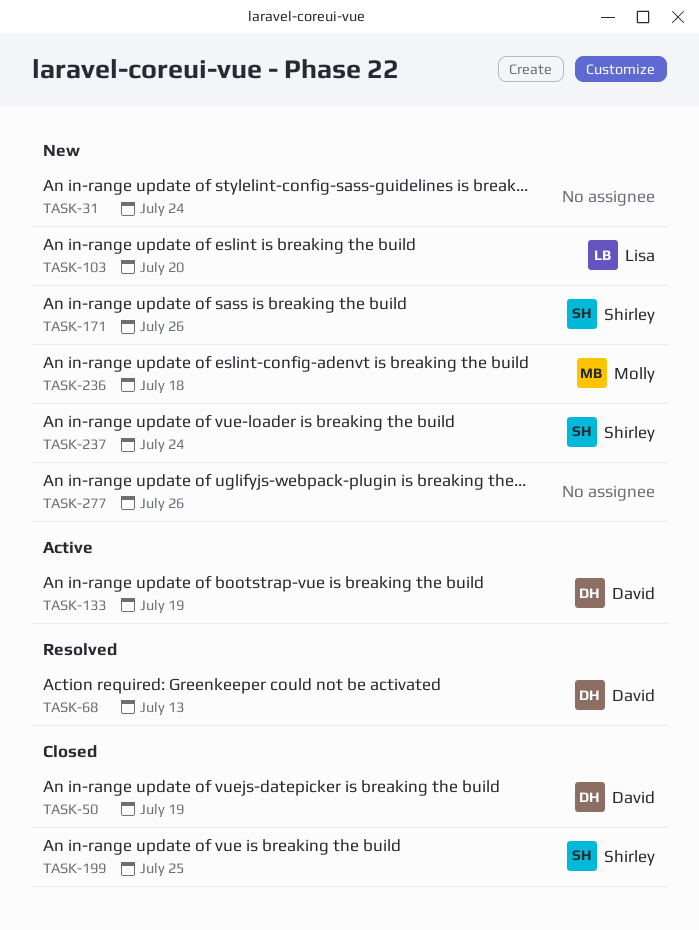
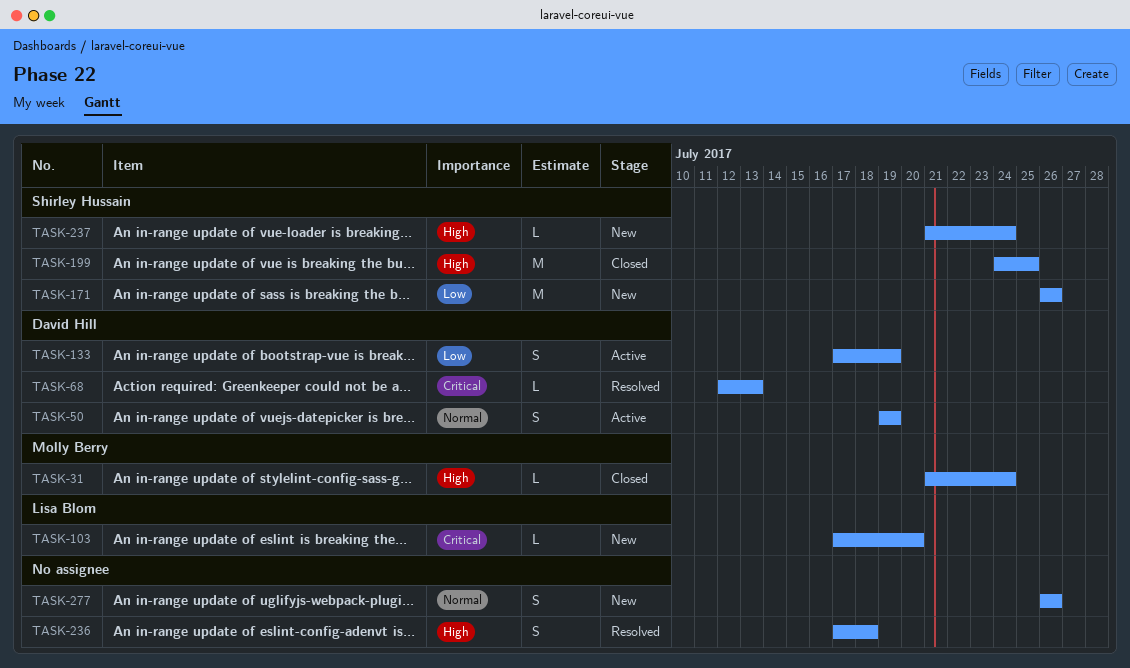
TASK-31, status: New -> Closed
TASK-31, owner: none -> Molly Berry
TASK-50, status: Closed -> Active
TASK-236, status: New -> Resolved
TASK-236, owner: Molly Berry -> none

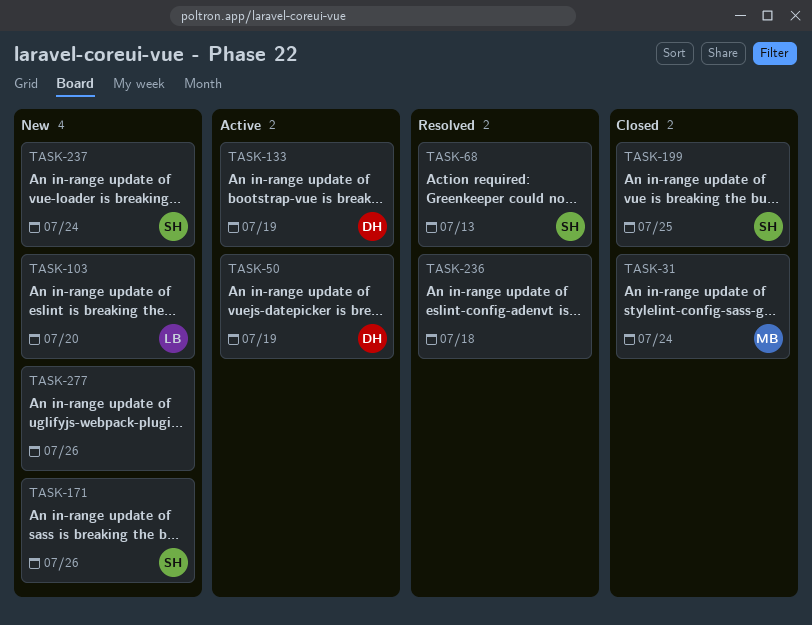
TASK-68, owner: David Hill -> Shirley Hussain

